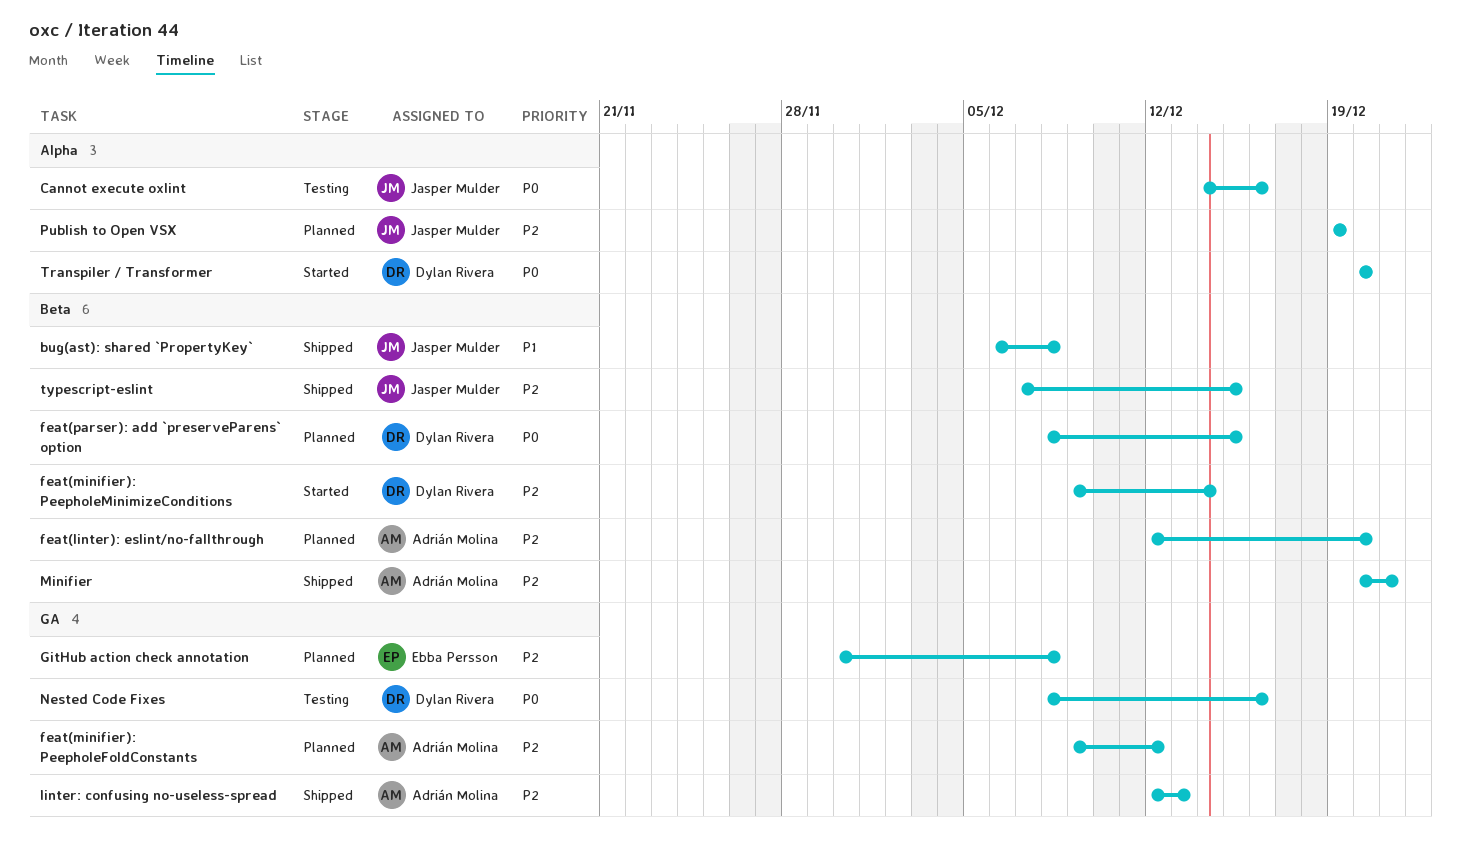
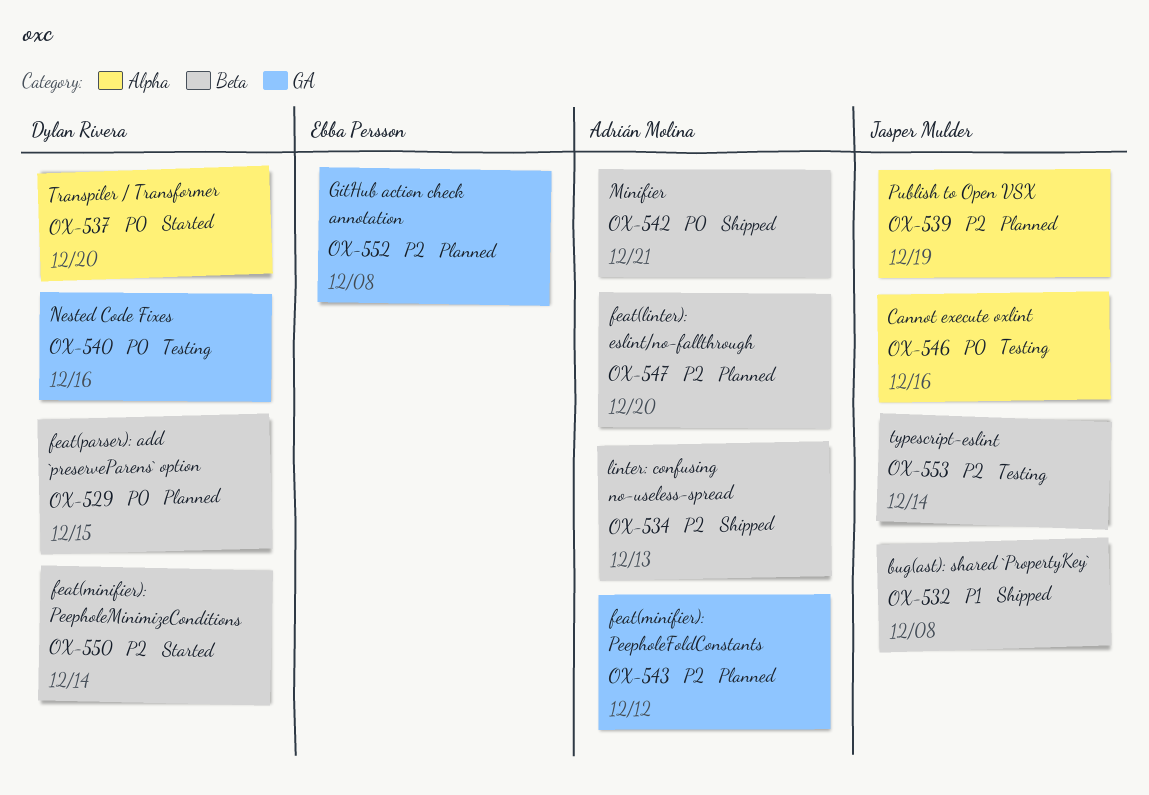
linter: confusing no-useless-spread, label: GA -> Beta
Minifier, priority: P2 -> P0
typescript-eslint, status: Shipped -> Testing
typescript-eslint, due: Dec 15 -> Dec 14

